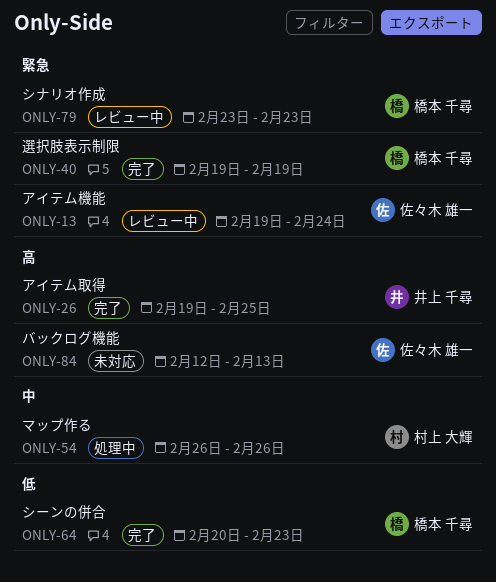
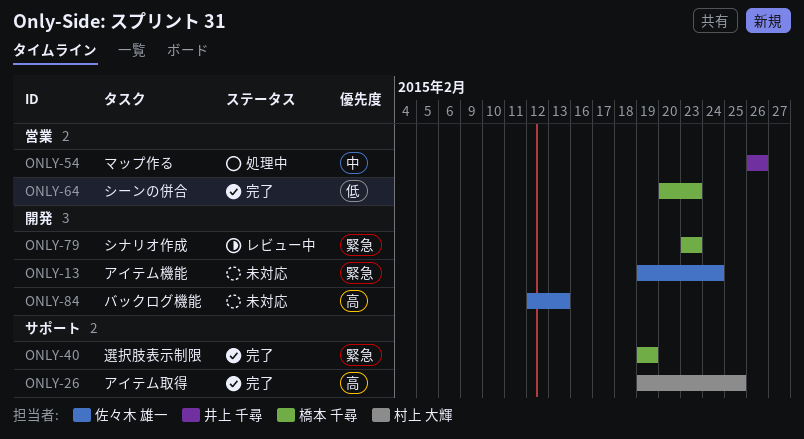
ONLY-13, status: レビュー中 -> 未対応
ONLY-26, owner: 井上 千尋 -> 村上 大輝
ONLY-54, owner: 村上 大輝 -> 井上 千尋

